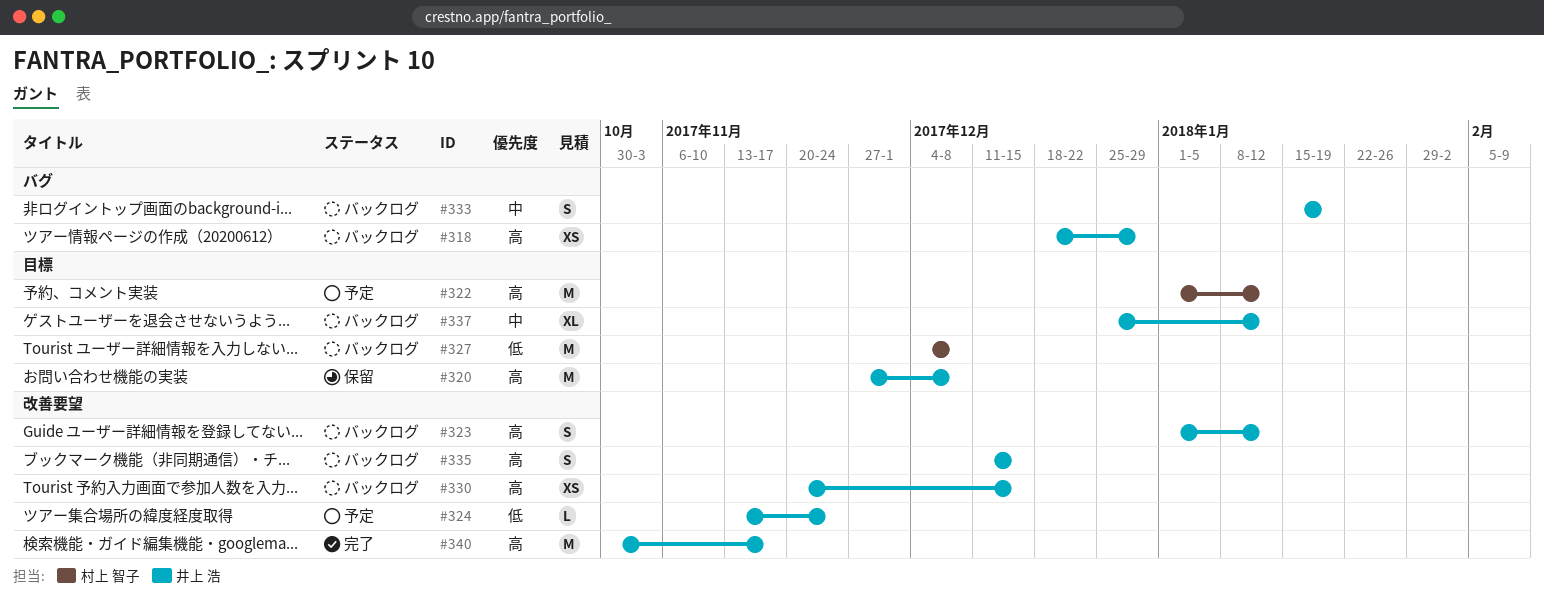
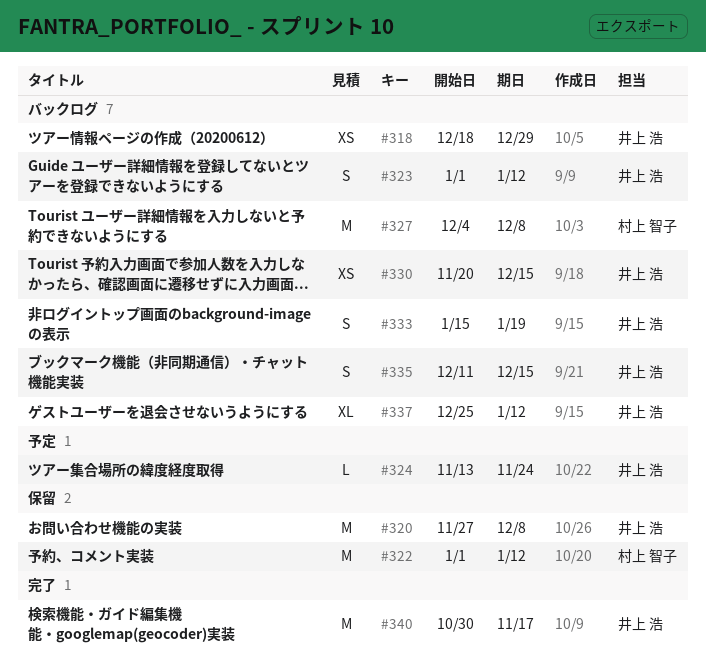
#322, status: 予定 -> 保留

